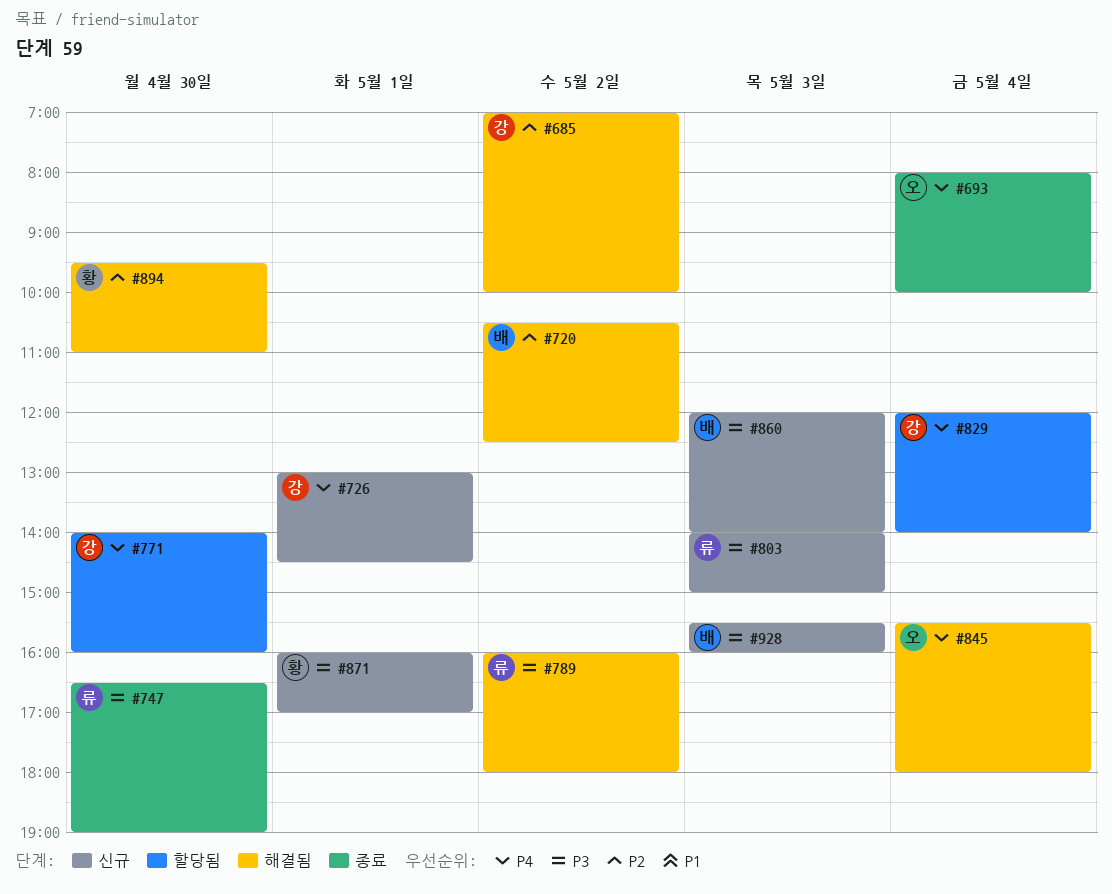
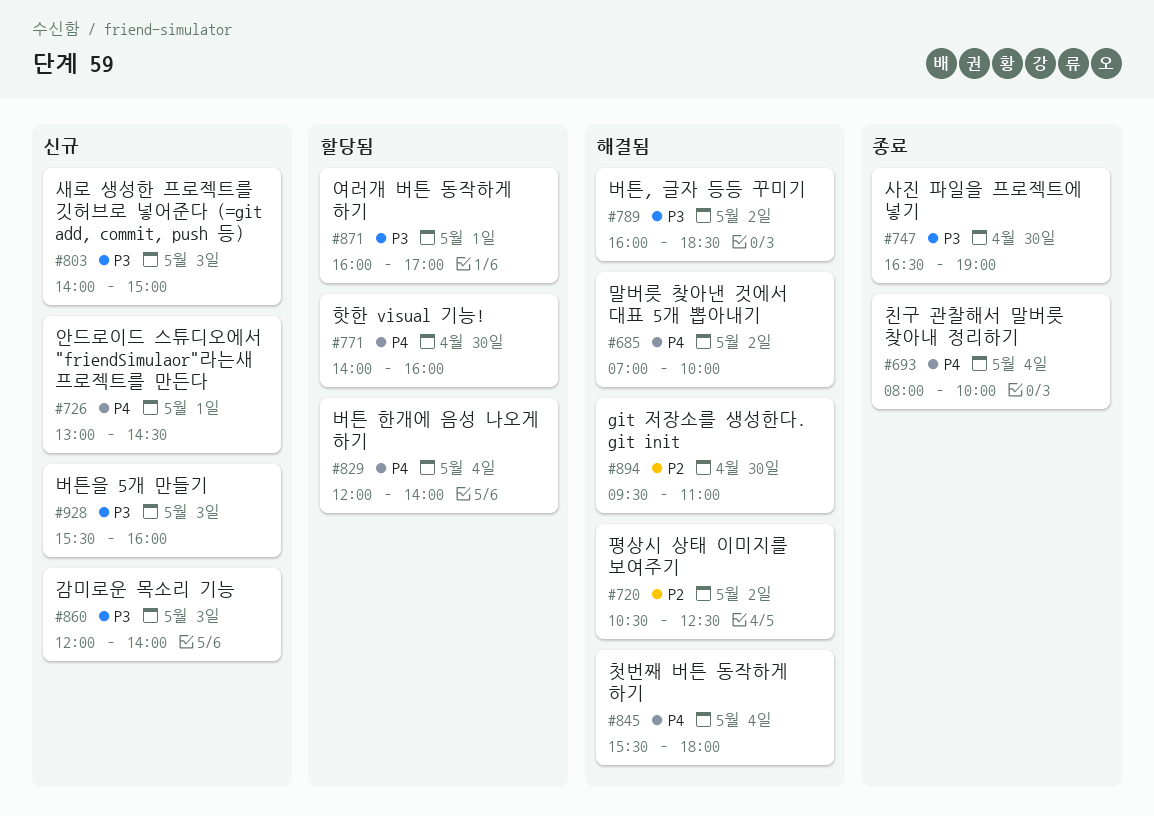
#685, priority: P2 -> P4
#789, ends: 18:00 -> 18:30
#871, status: 신규 -> 할당됨

